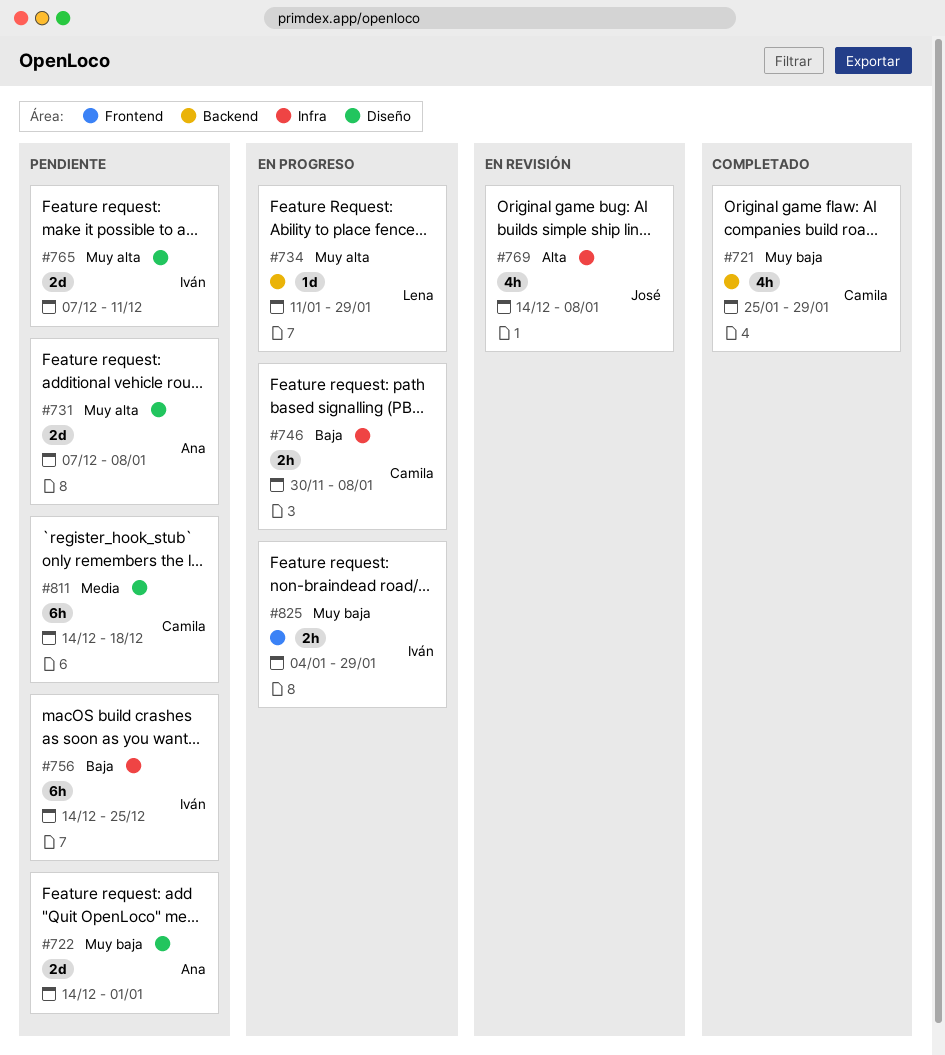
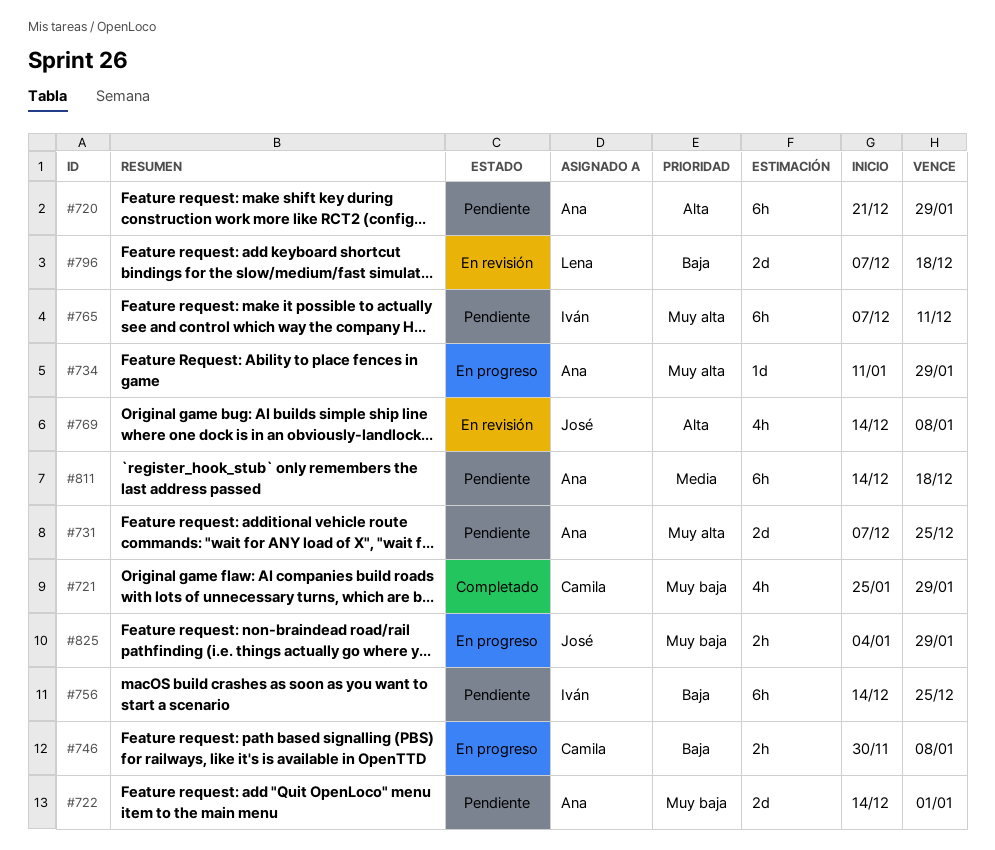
#720: none -> present
#731, due: Jan 8 -> Dec 25
#734, owner: Lena -> Ana
#765, estimate: 2d -> 6h
#796: none -> present
#811, owner: Camila -> Ana
#825, owner: Iván -> José

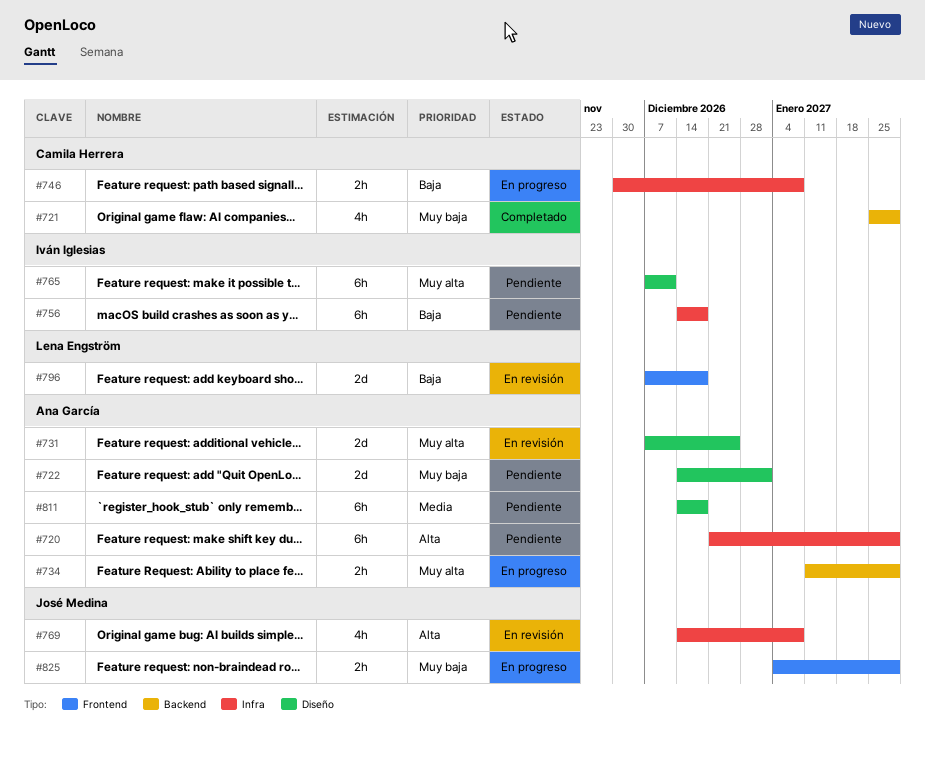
#731, status: Pendiente -> En revisión
#734, estimate: 1d -> 2h
#756, due: Dec 25 -> Dec 18

